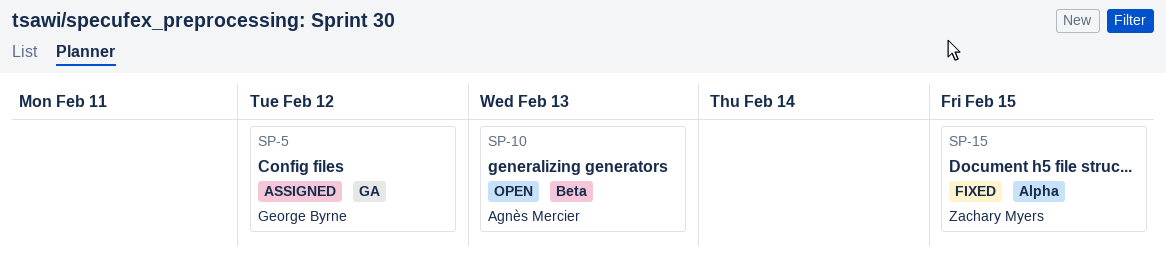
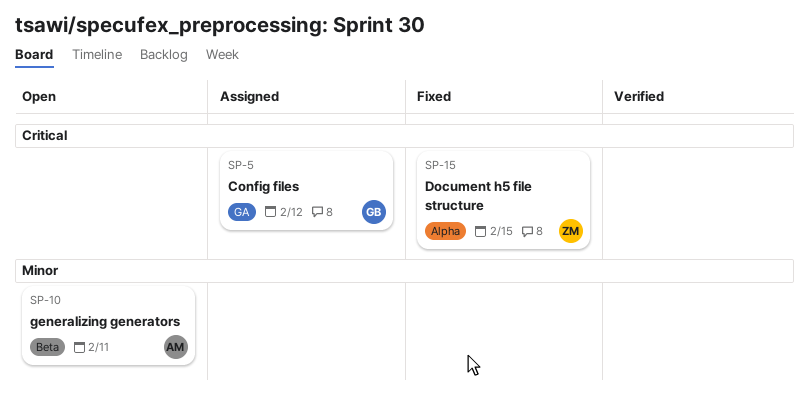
SP-10, due: Feb 13 -> Feb 11

